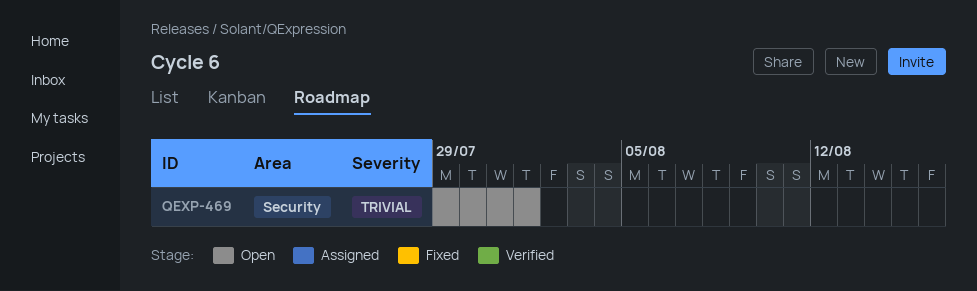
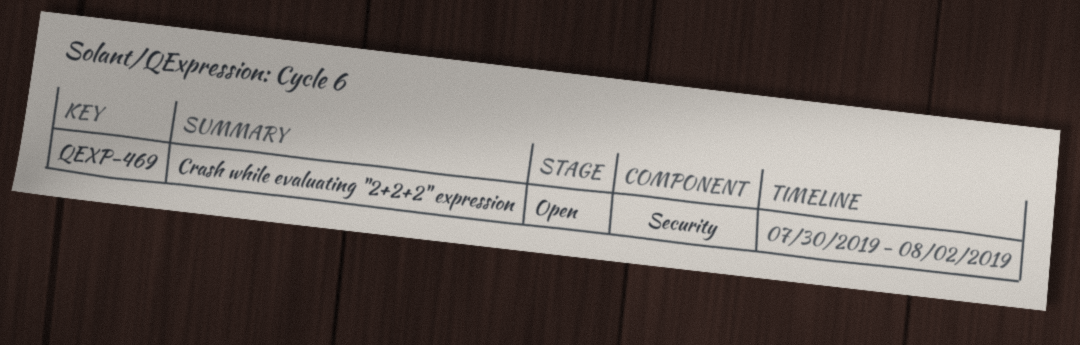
QEXP-469, start: Jul 29 -> Jul 30
QEXP-469, due: Aug 1 -> Aug 2

